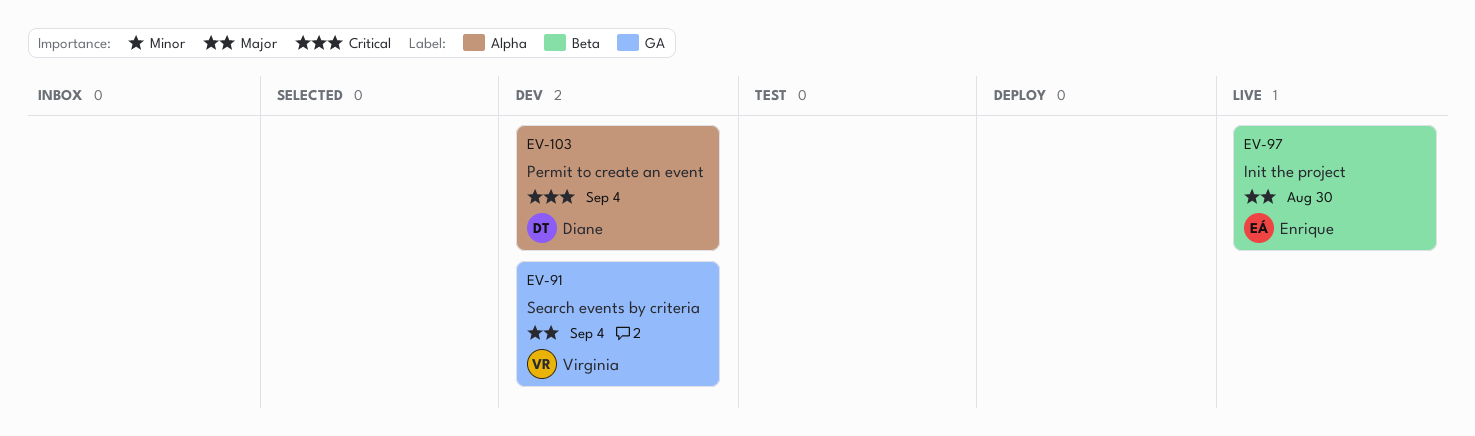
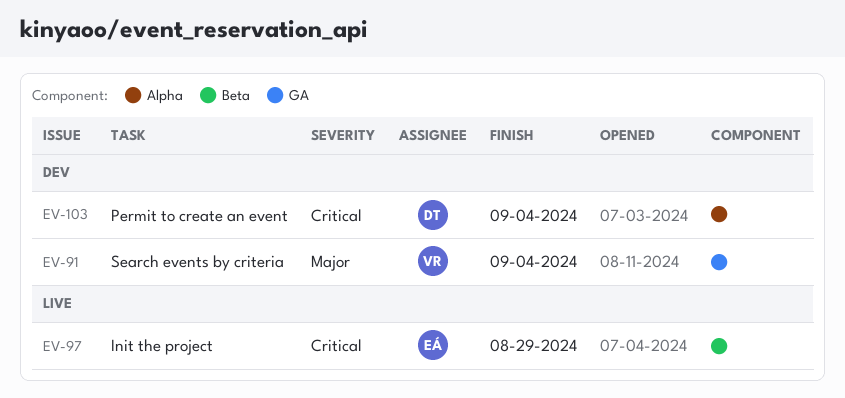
EV-97, priority: Major -> Critical
EV-97, due: Aug 30 -> Aug 29

